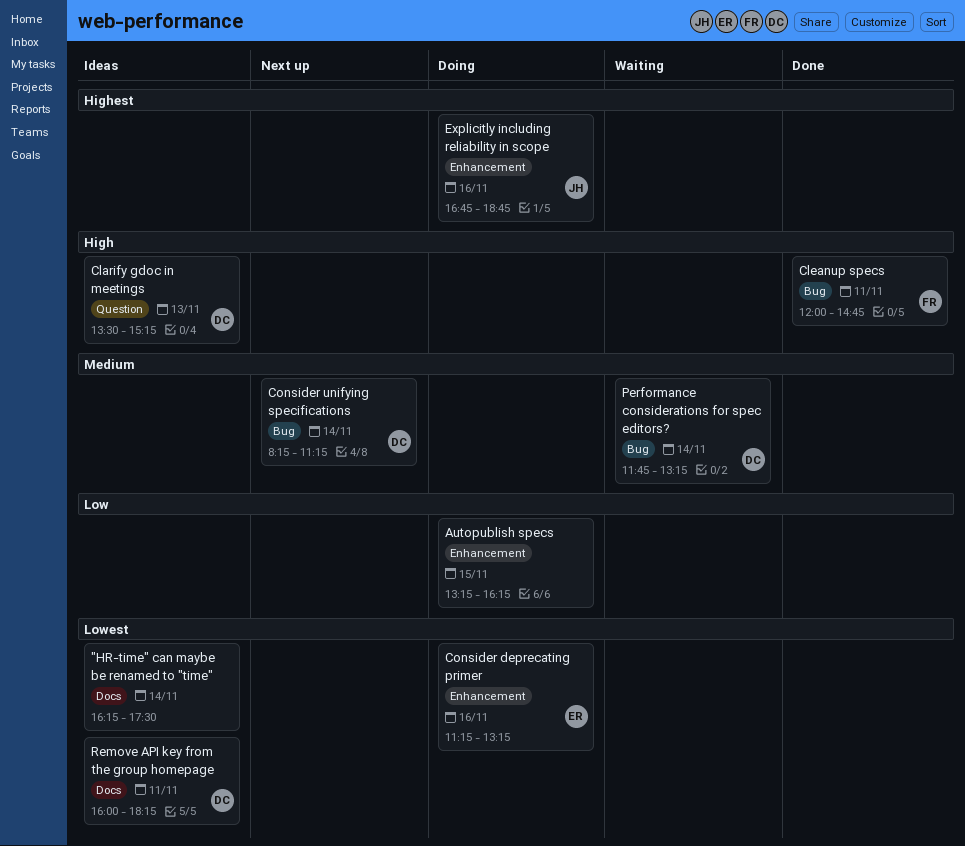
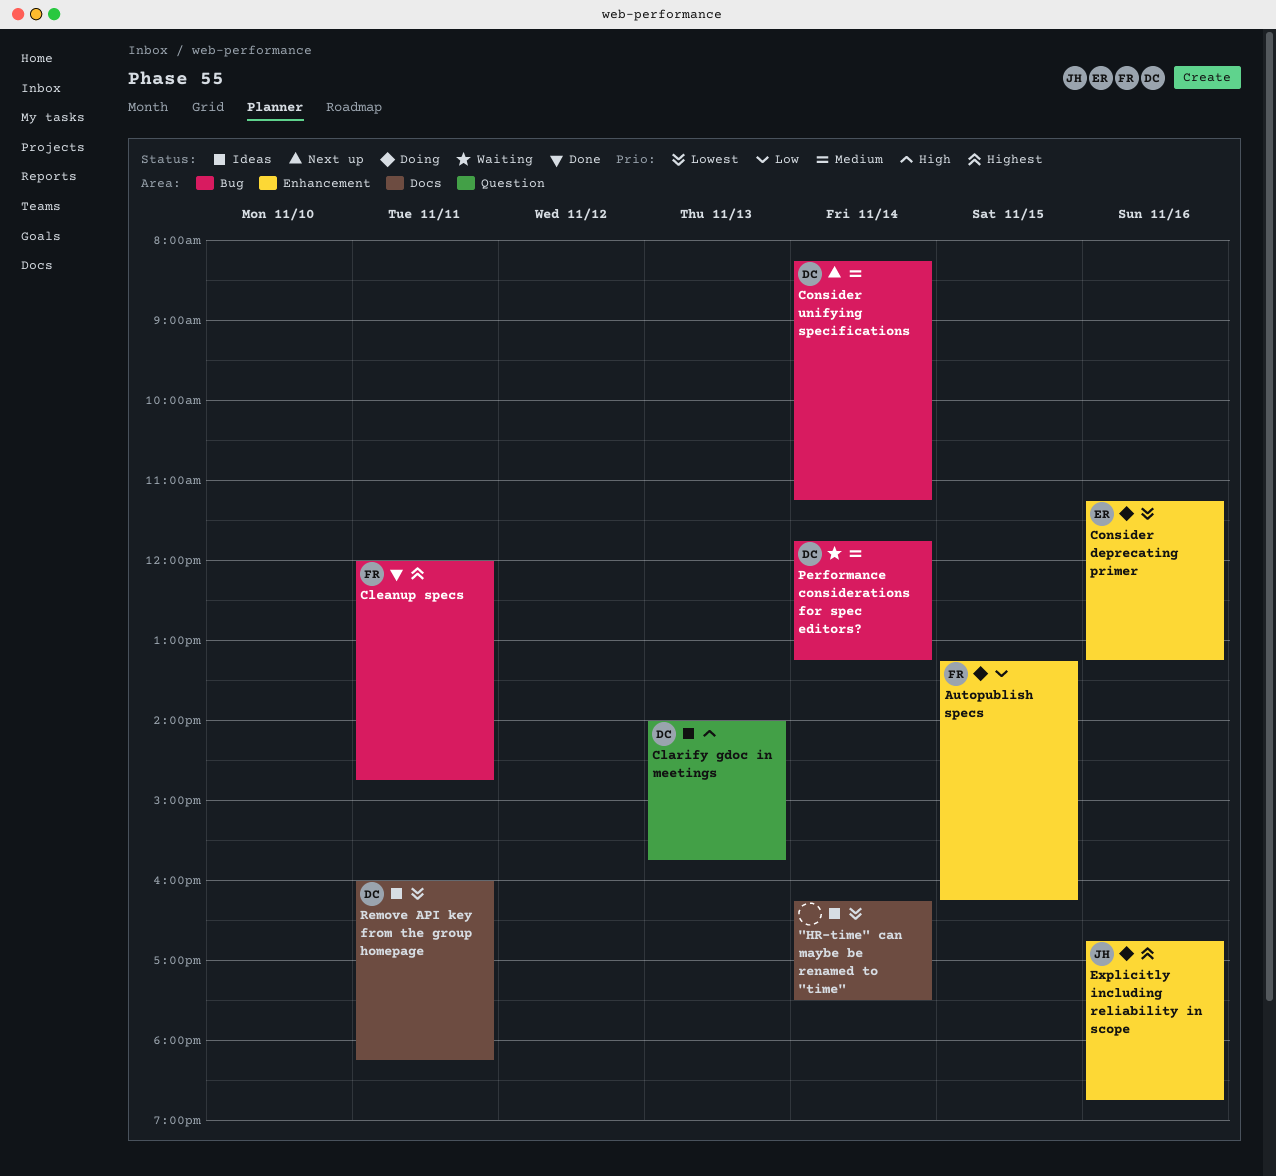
Autopublish specs, owner: none -> FR
Clarify gdoc in meetings, begins: 13:30 -> 14:00
Clarify gdoc in meetings, ends: 15:15 -> 15:45
Cleanup specs, priority: High -> Highest

